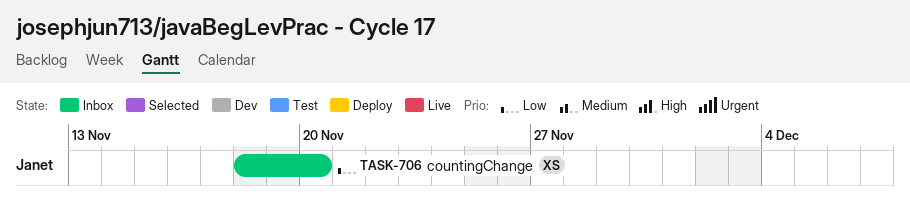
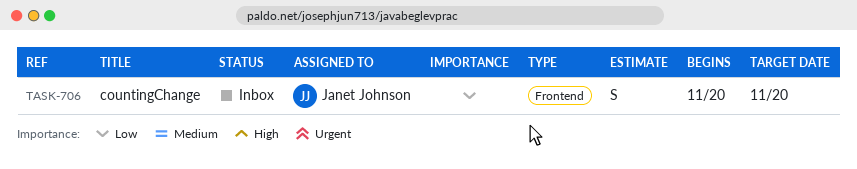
TASK-706, estimate: XS -> S
TASK-706, start: Nov 18 -> Nov 20

